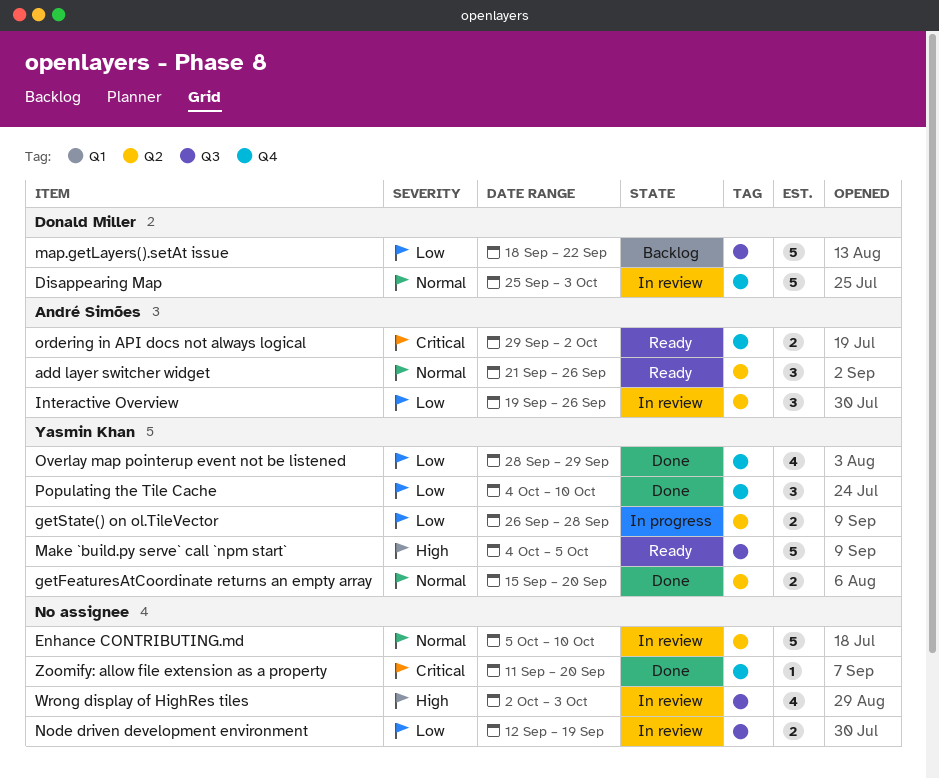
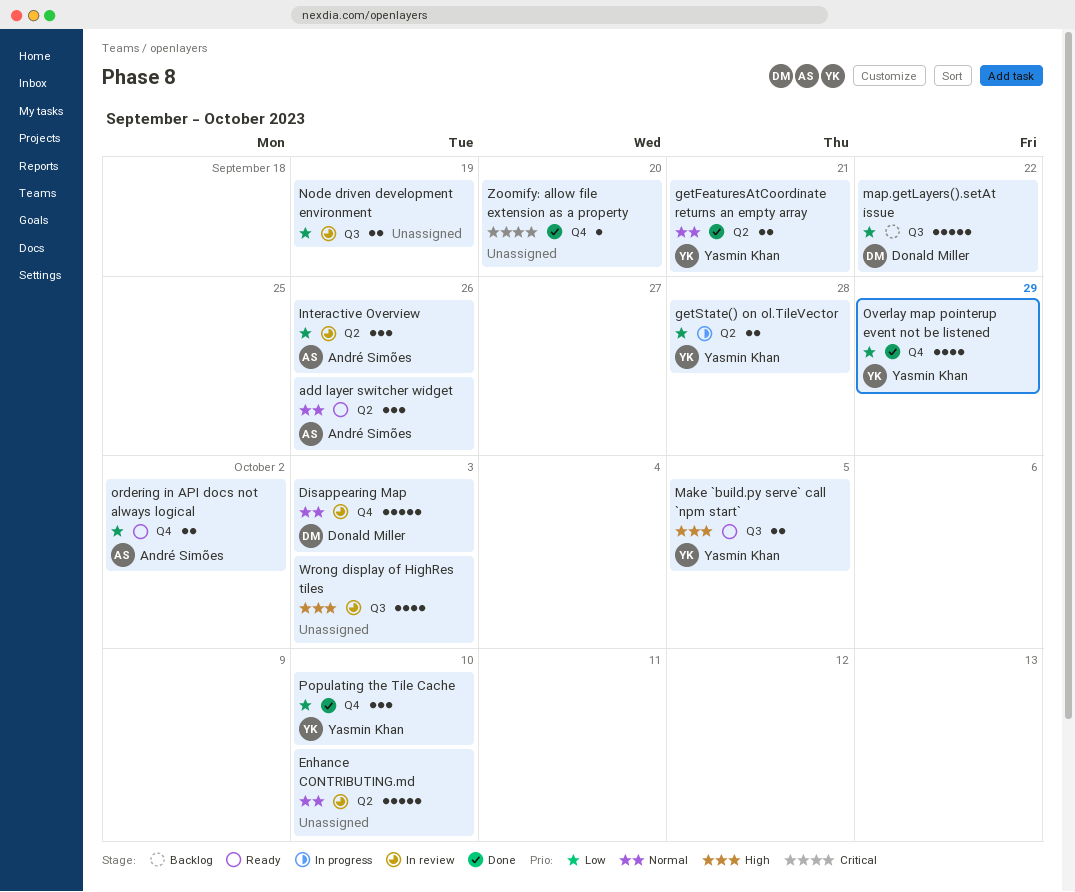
getFeaturesAtCoordinate returns an empty array, due: Sep 20 -> Sep 21
Make `build.py serve` call `npm start`, estimate: 5 -> 2
ordering in API docs not always logical, priority: Critical -> Low

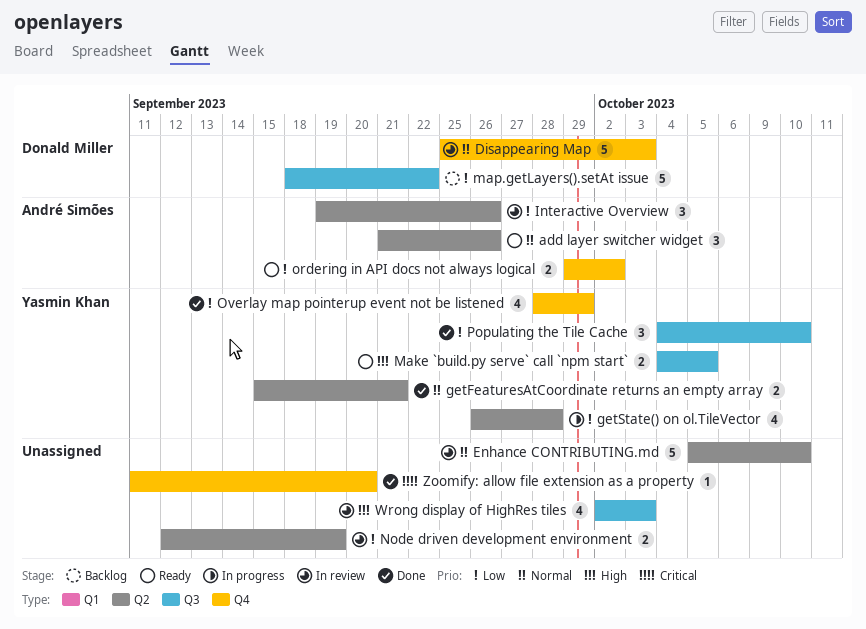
getState() on ol.TileVector, estimate: 2 -> 4
Node driven development environment, label: Q3 -> Q2
Populating the Tile Cache, label: Q4 -> Q3

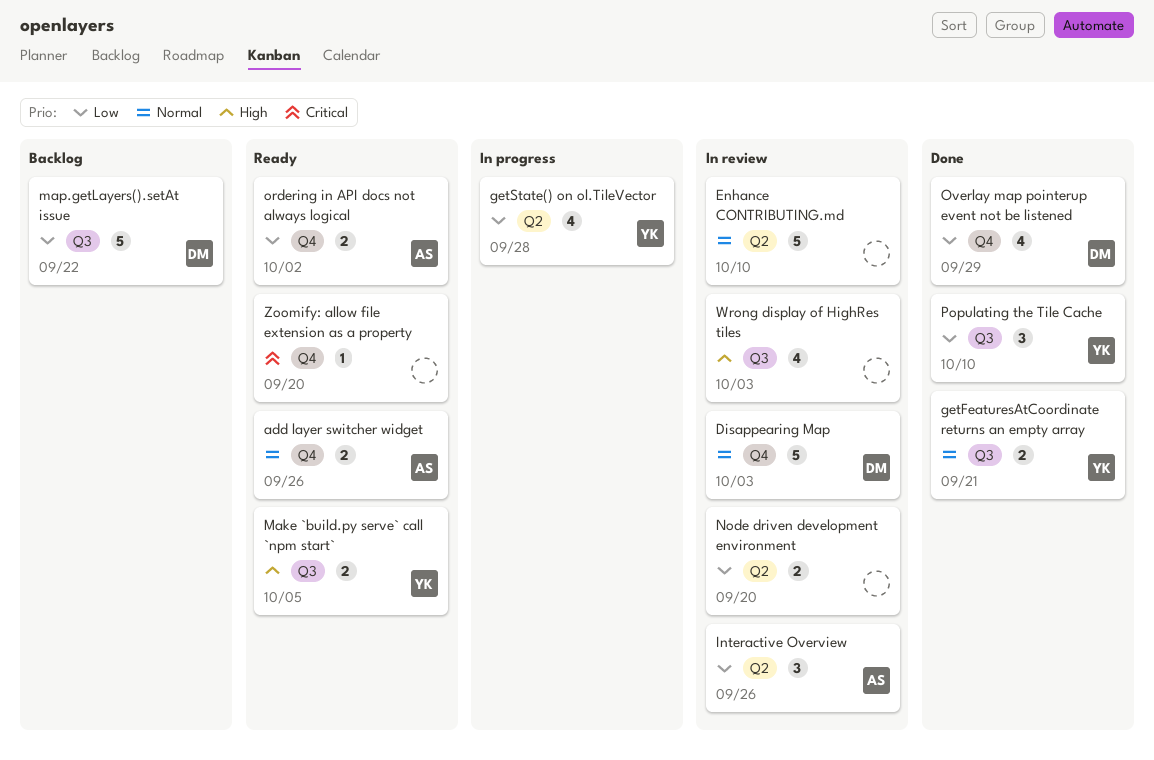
add layer switcher widget, label: Q2 -> Q4
add layer switcher widget, estimate: 3 -> 2
getFeaturesAtCoordinate returns an empty array, label: Q2 -> Q3
Node driven development environment, due: Sep 19 -> Sep 20
Overlay map pointerup event not be listened, owner: Yasmin Khan -> Donald Miller
Zoomify: allow file extension as a property, status: Done -> Ready

